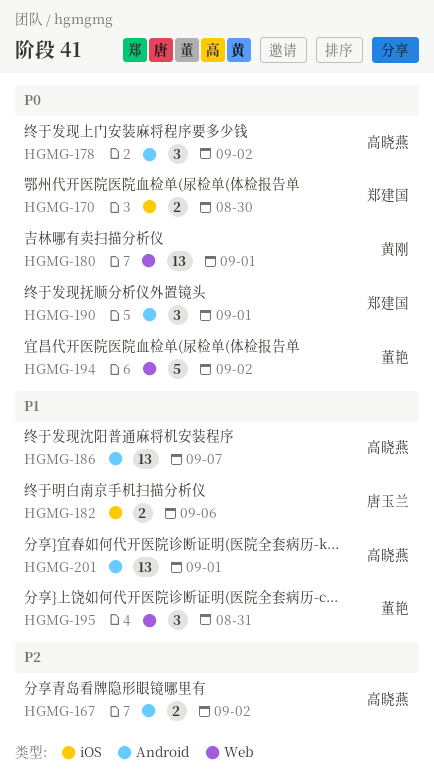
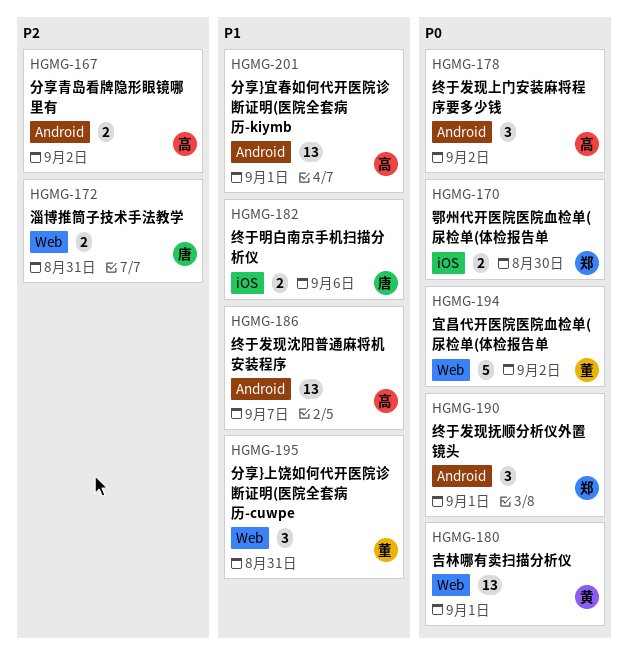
HGMG-172: none -> present

